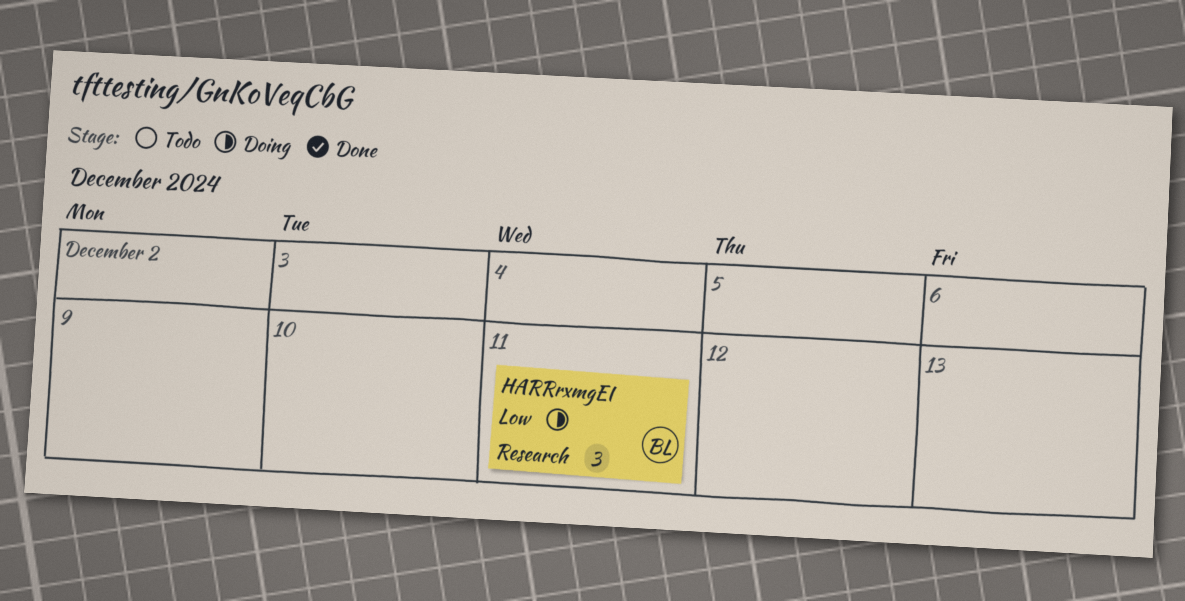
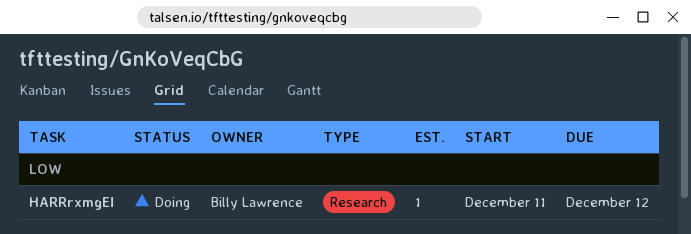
HARRrxmgEI, estimate: 3 -> 1
HARRrxmgEI, due: Dec 11 -> Dec 12

